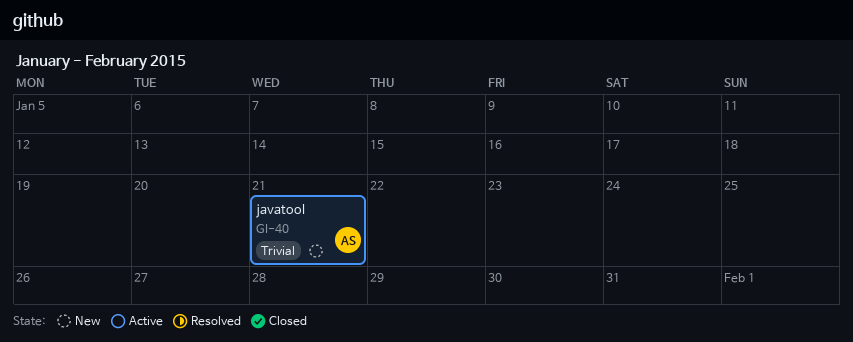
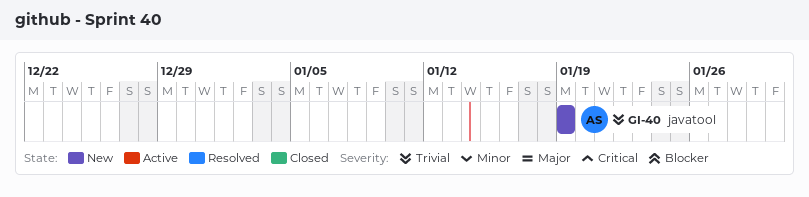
GI-40, due: Jan 21 -> Jan 19

